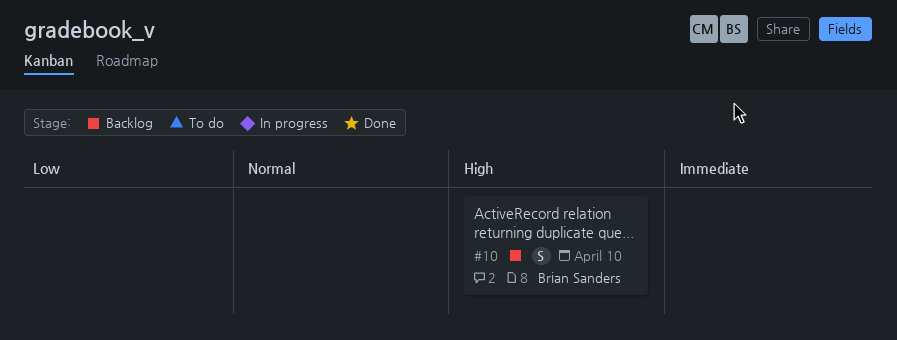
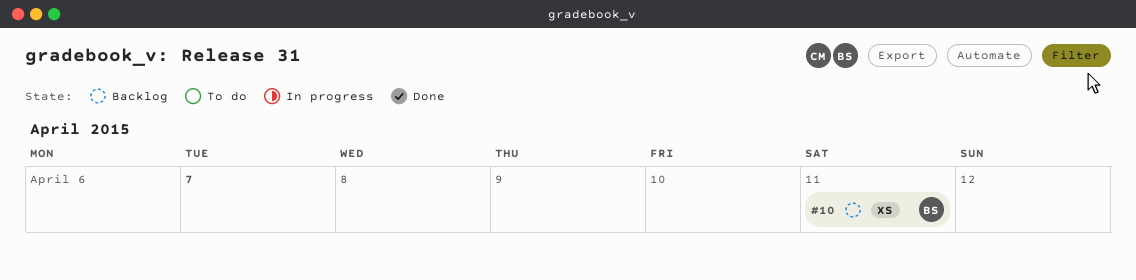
#10, estimate: S -> XS
#10, due: Apr 10 -> Apr 11

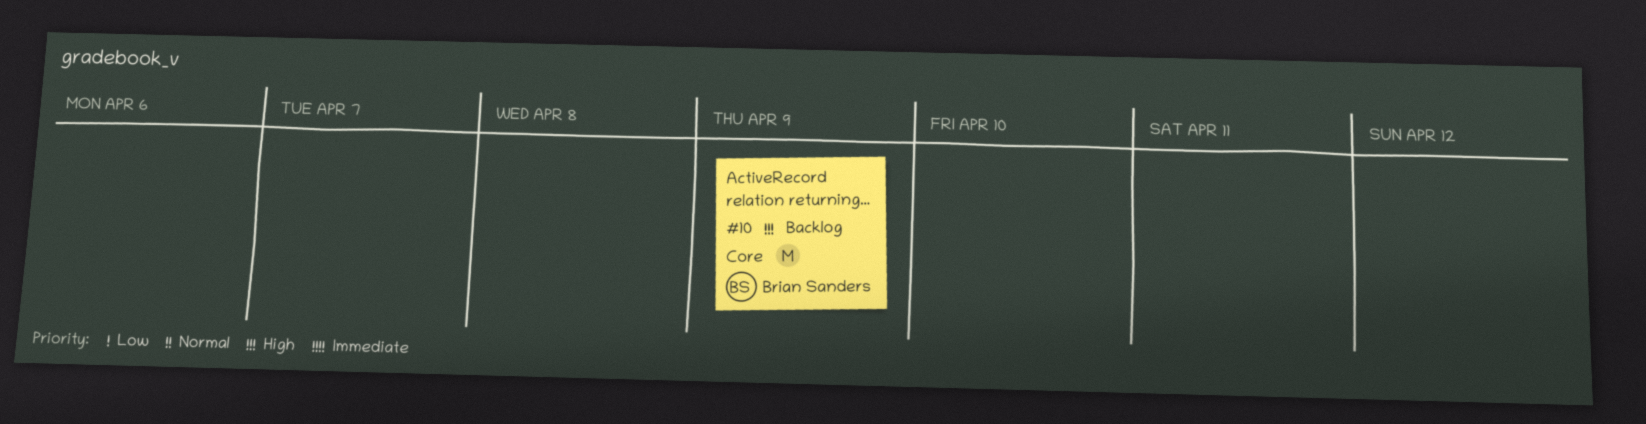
#10, estimate: XS -> M
#10, due: Apr 11 -> Apr 9

